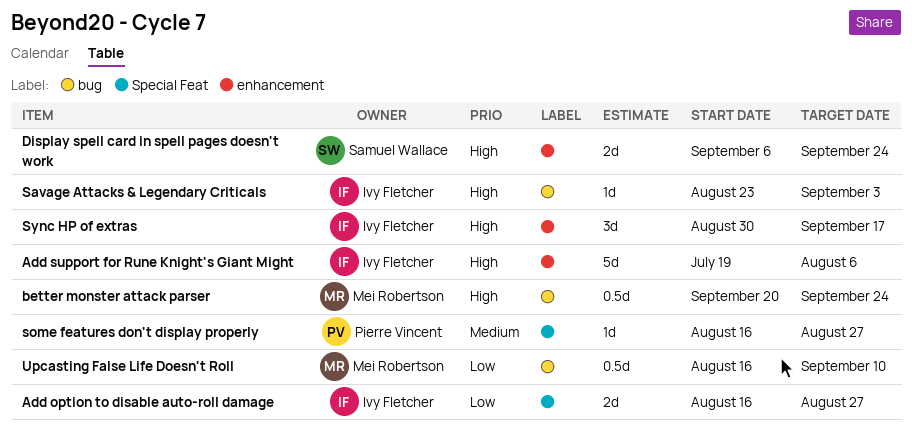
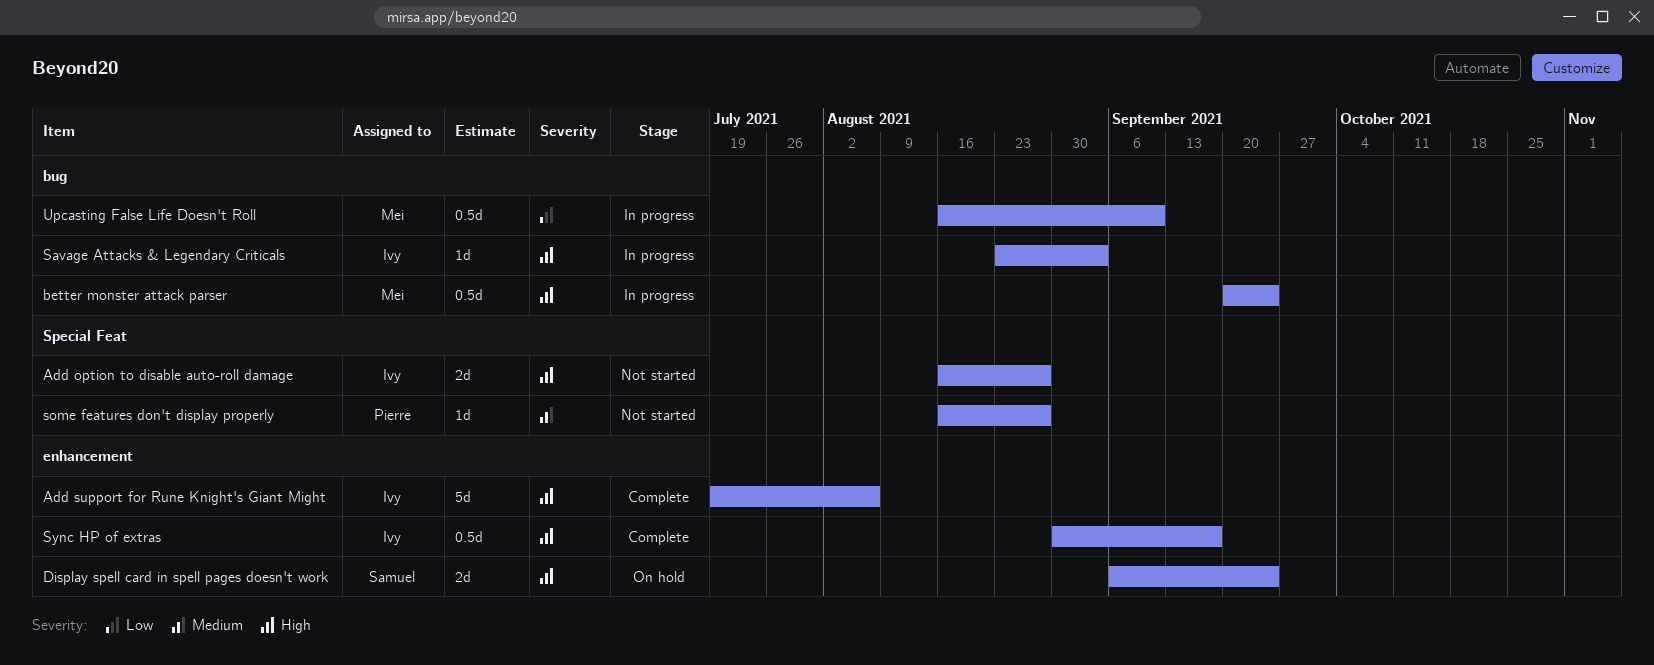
Add option to disable auto-roll damage, priority: Low -> High
Sync HP of extras, estimate: 3d -> 0.5d

